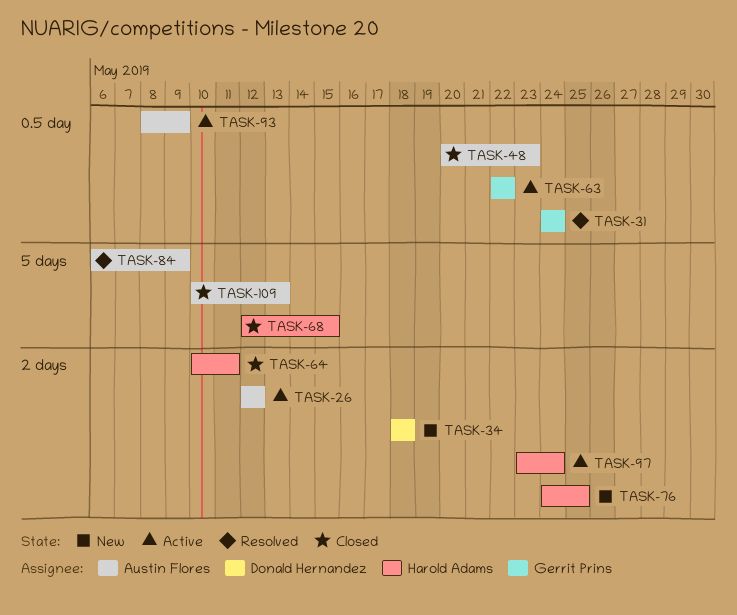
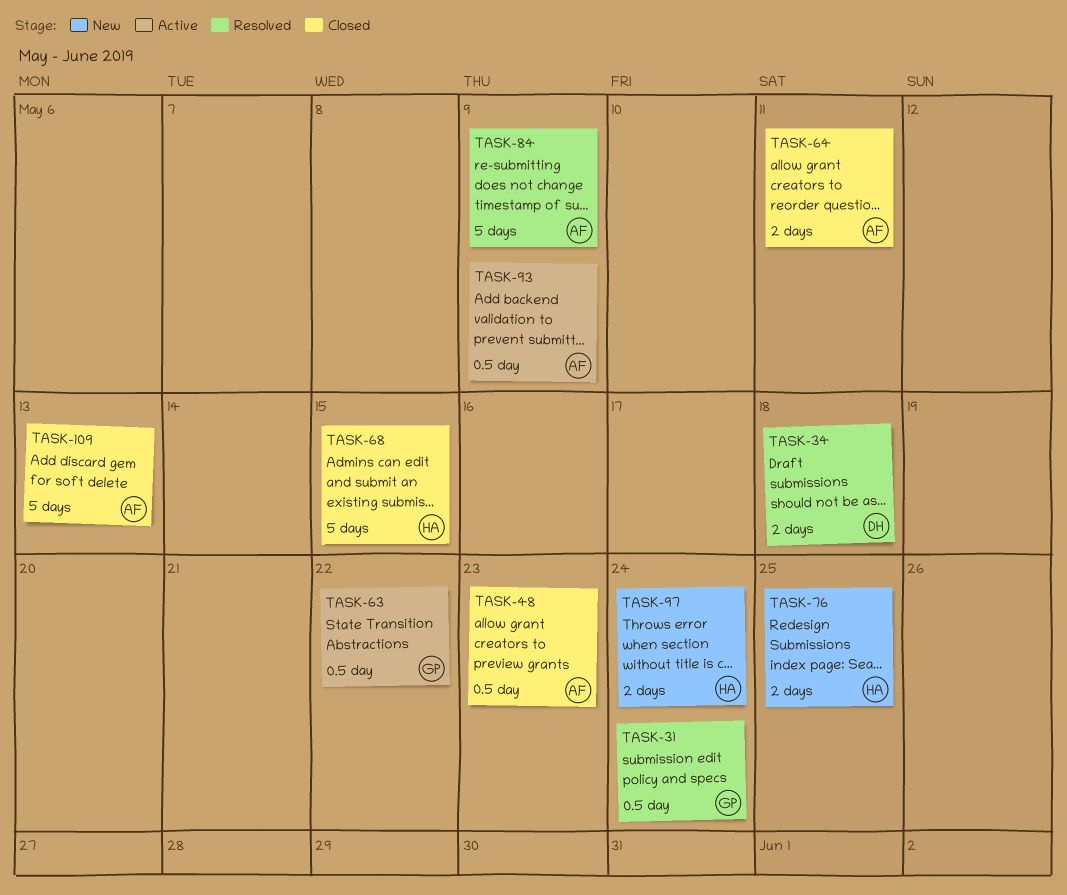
TASK-26: present -> none
TASK-34, status: New -> Resolved
TASK-64, owner: Harold Adams -> Austin Flores
TASK-97, status: Active -> New

